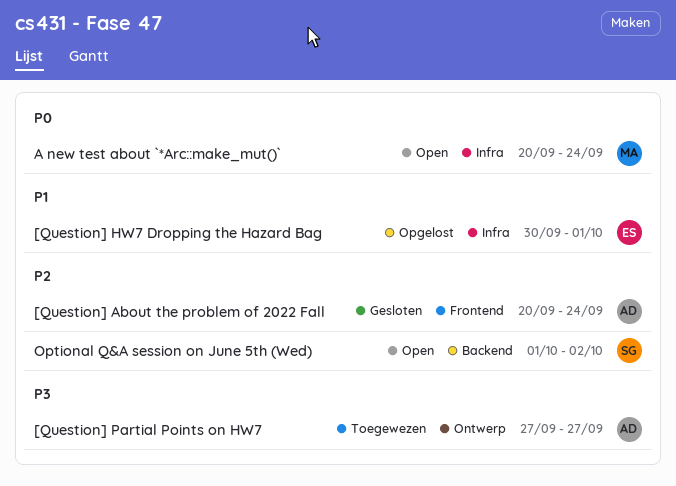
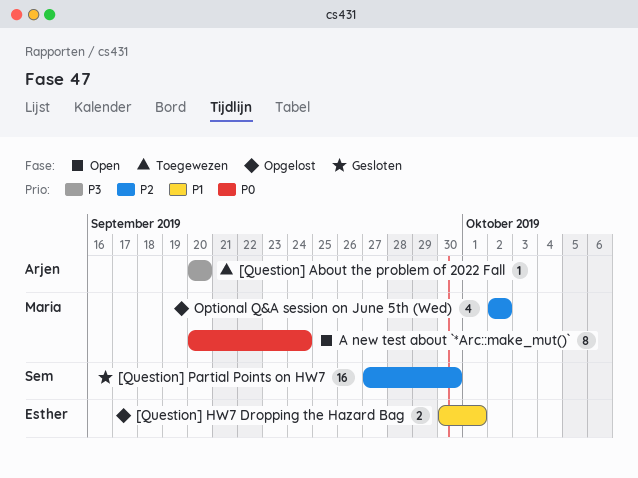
[Question] About the problem of 2022 Fall, status: Gesloten -> Toegewezen
[Question] About the problem of 2022 Fall, priority: P2 -> P3
[Question] About the problem of 2022 Fall, due: Sep 24 -> Sep 20
[Question] Partial Points on HW7, status: Toegewezen -> Gesloten
[Question] Partial Points on HW7, owner: Arjen -> Sem
[Question] Partial Points on HW7, priority: P3 -> P2
[Question] Partial Points on HW7, due: Sep 27 -> Sep 30
Optional Q&A session on June 5th (Wed), status: Open -> Opgelost
Optional Q&A session on June 5th (Wed), owner: Sem -> Maria
Optional Q&A session on June 5th (Wed), start: Oct 1 -> Oct 2

